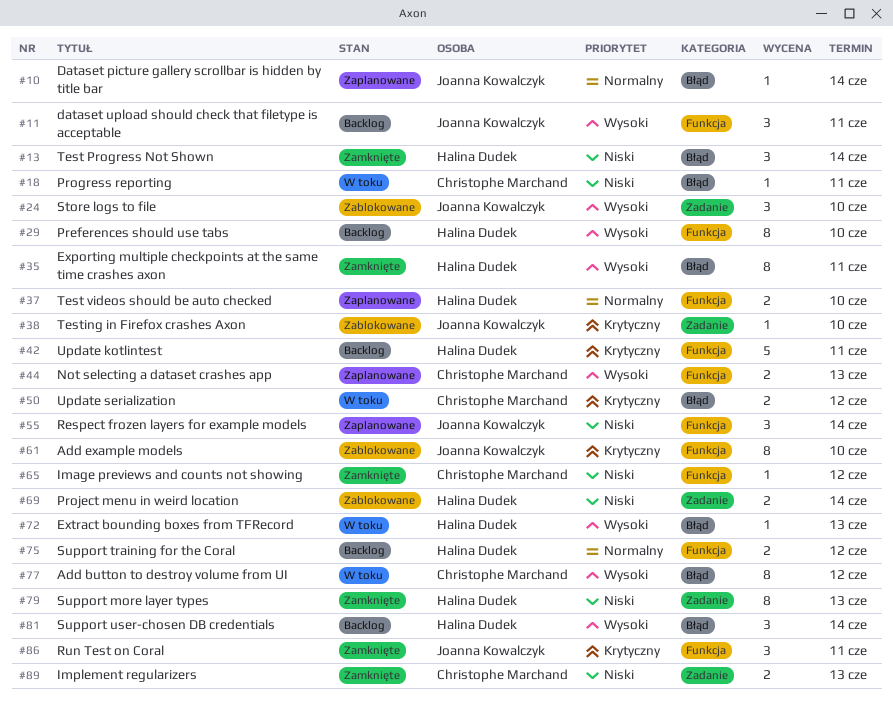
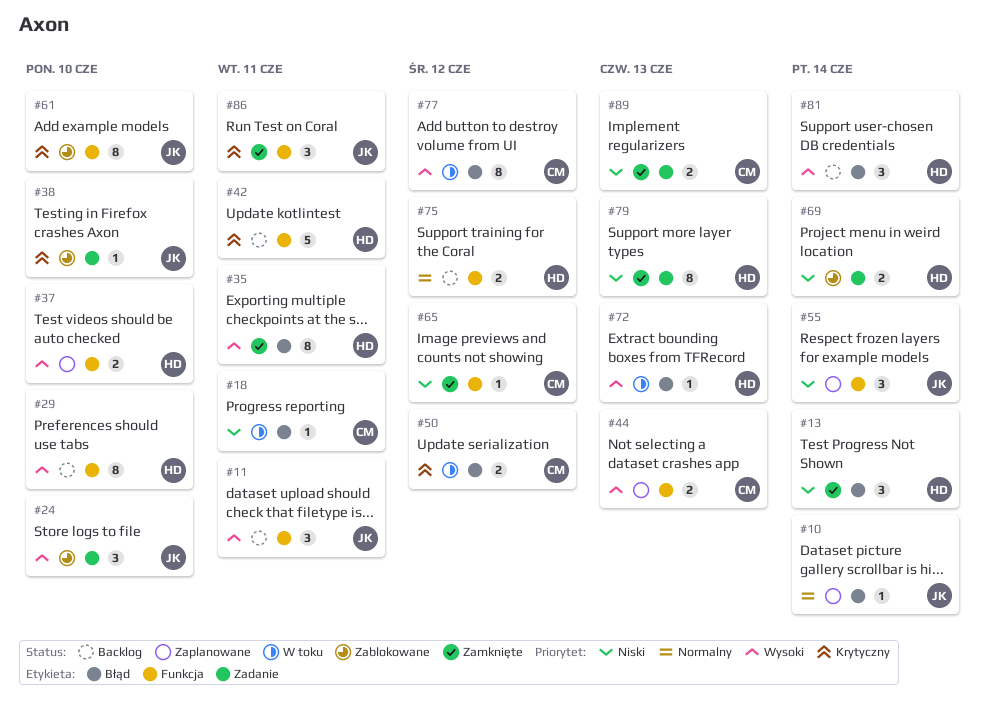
#37, priority: Normalny -> Wysoki

